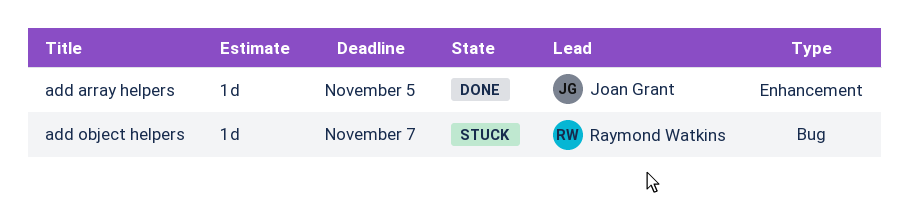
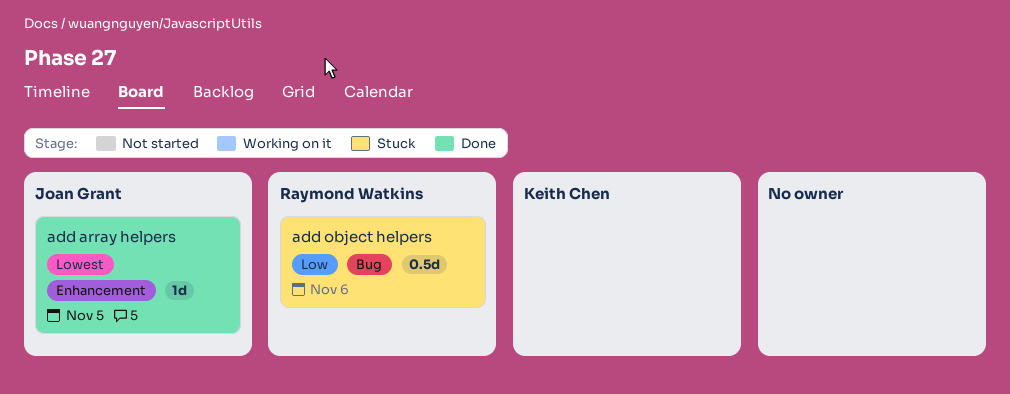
add object helpers, estimate: 1d -> 0.5d
add object helpers, due: Nov 7 -> Nov 6

